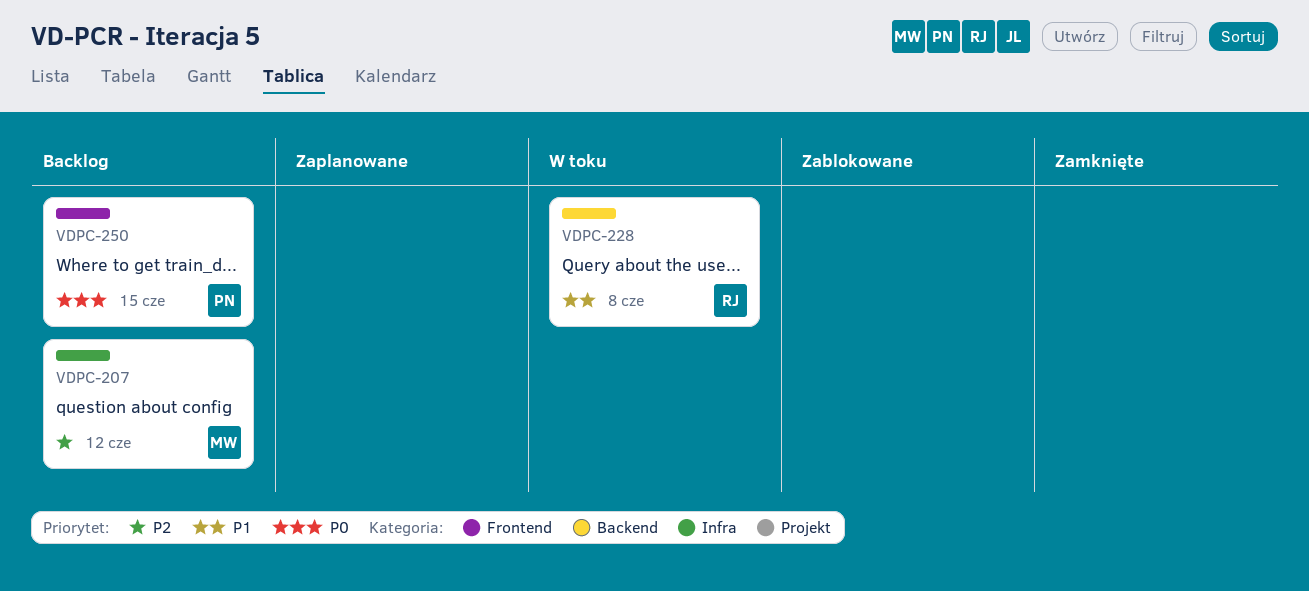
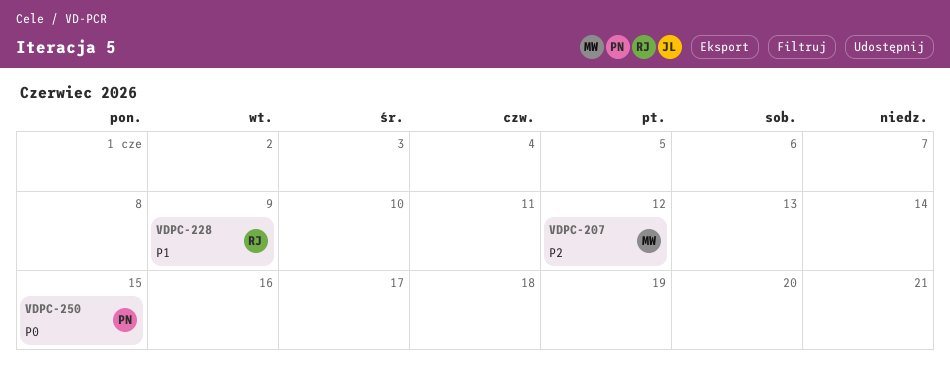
VDPC-228, due: Jun 8 -> Jun 9

